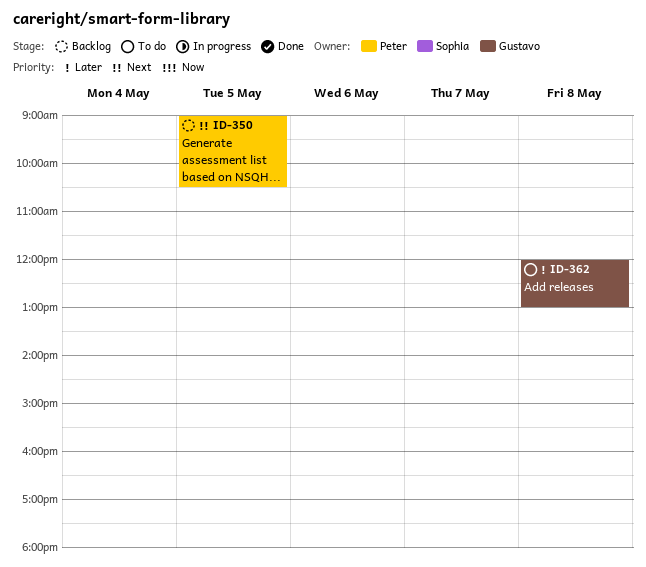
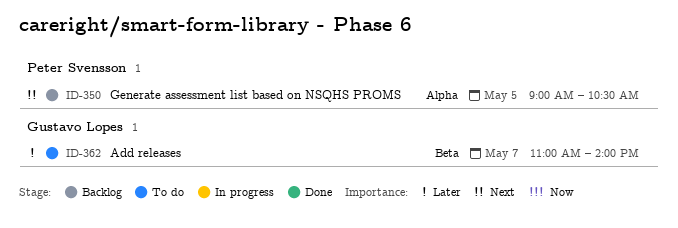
ID-362, day: May 8 -> May 7
ID-362, begins: 12:00 -> 11:00
ID-362, ends: 13:00 -> 14:00

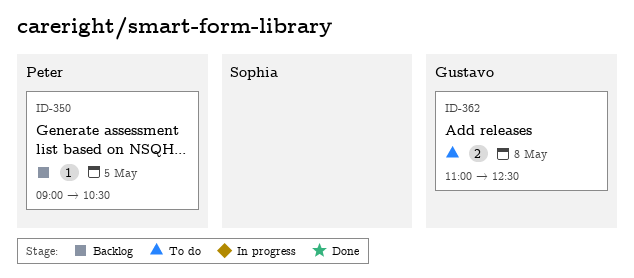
ID-362, day: May 7 -> May 8
ID-362, ends: 14:00 -> 12:30

